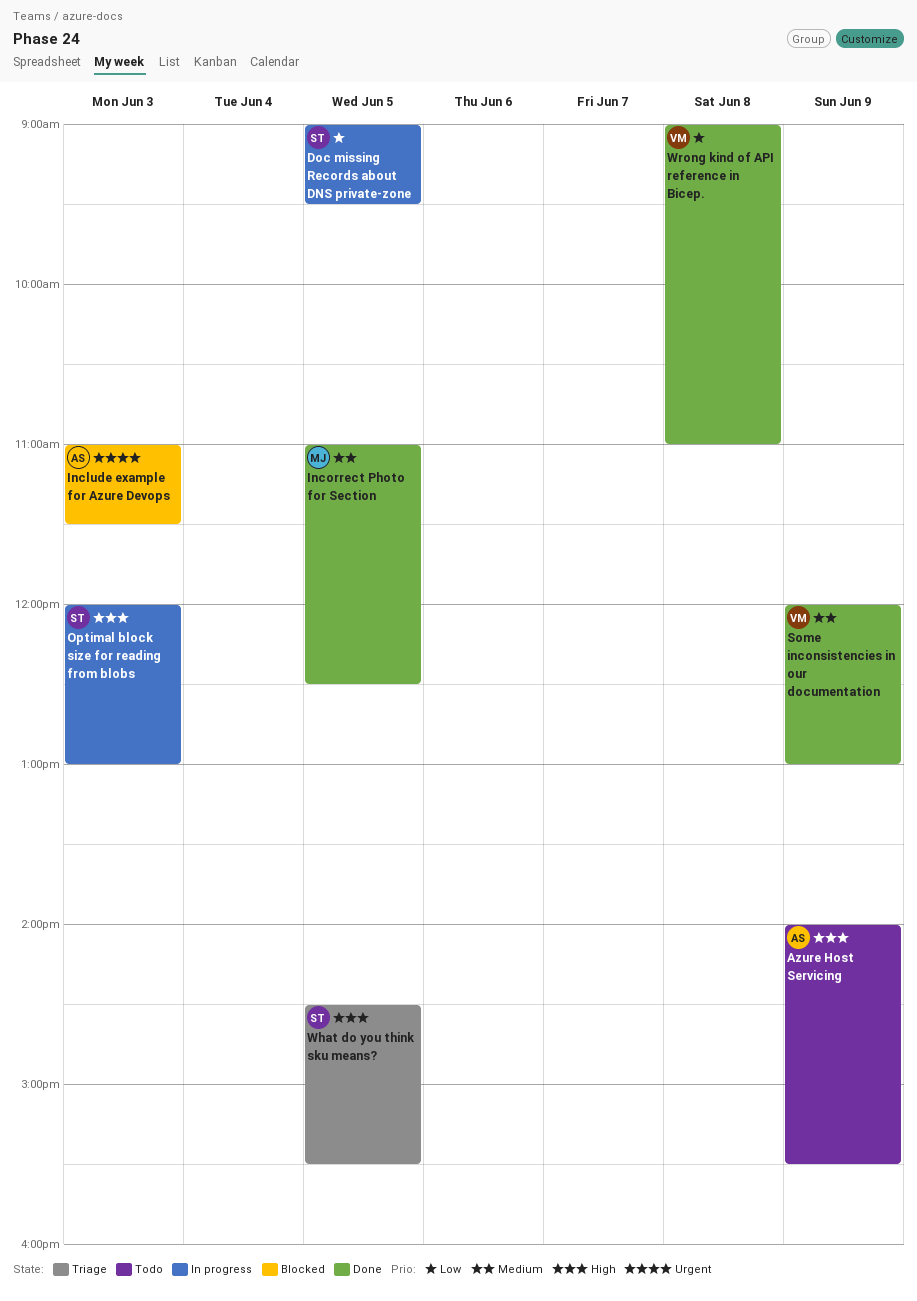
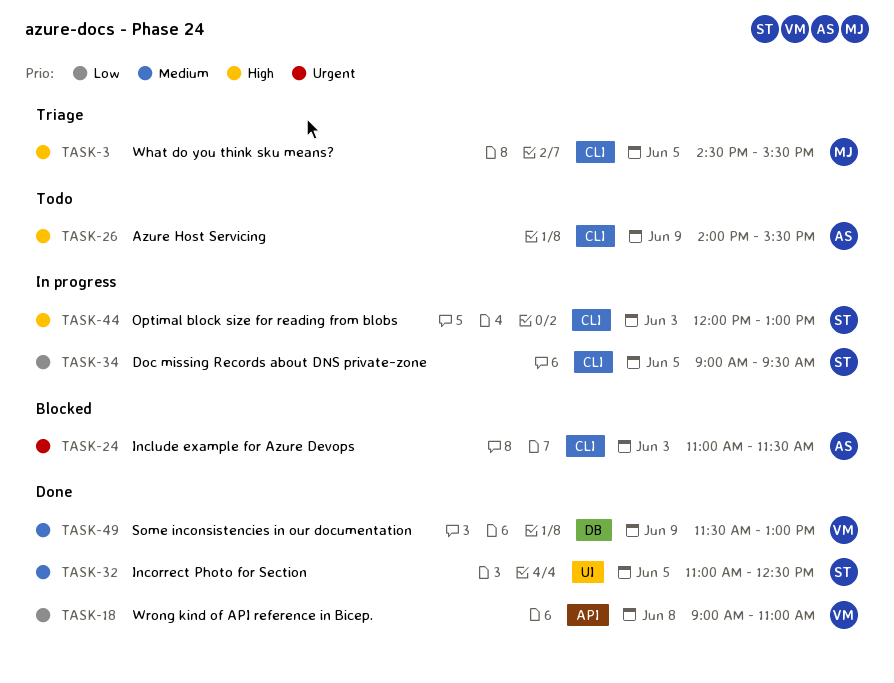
Incorrect Photo for Section, owner: MJ -> ST
Some inconsistencies in our documentation, begins: 12:00 -> 11:30
What do you think sku means?, owner: ST -> MJ

